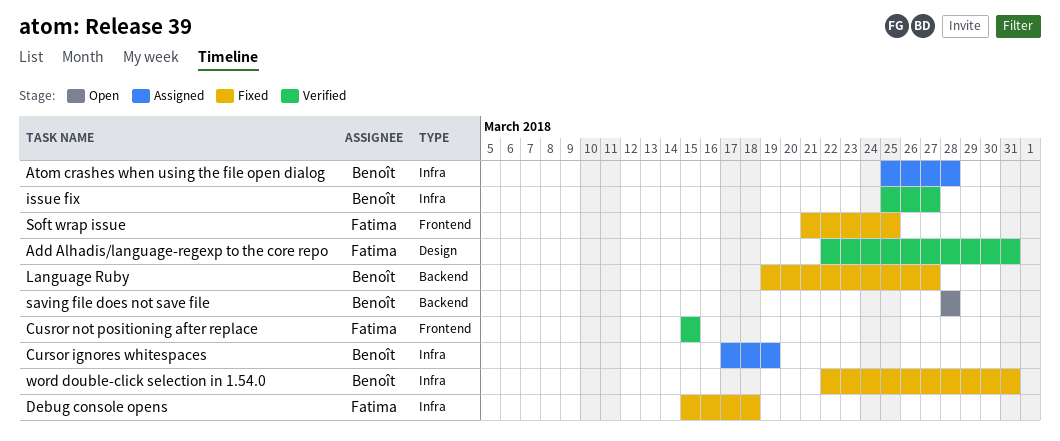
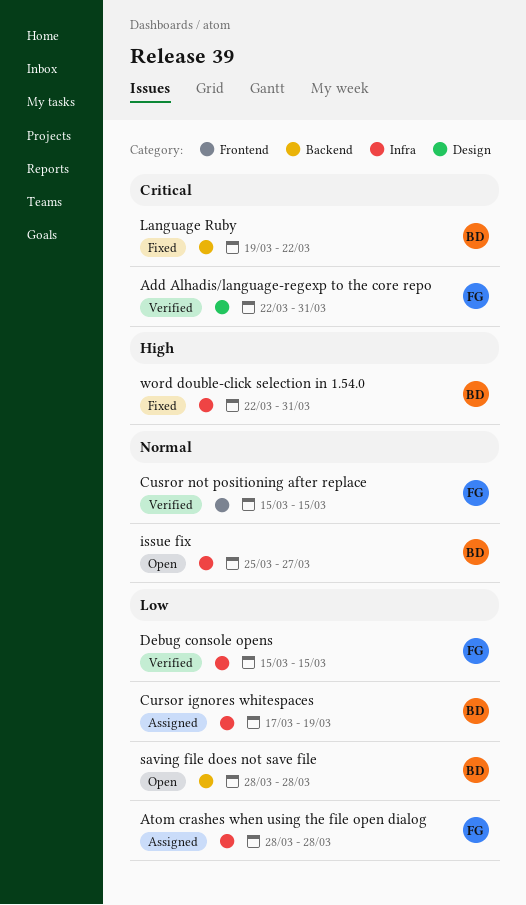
Atom crashes when using the file open dialog, owner: Benoît -> Fatima
Atom crashes when using the file open dialog, start: Mar 25 -> Mar 28
Debug console opens, status: Fixed -> Verified
Debug console opens, due: Mar 18 -> Mar 15
issue fix, status: Verified -> Open
Language Ruby, due: Mar 27 -> Mar 22
Soft wrap issue: present -> none

